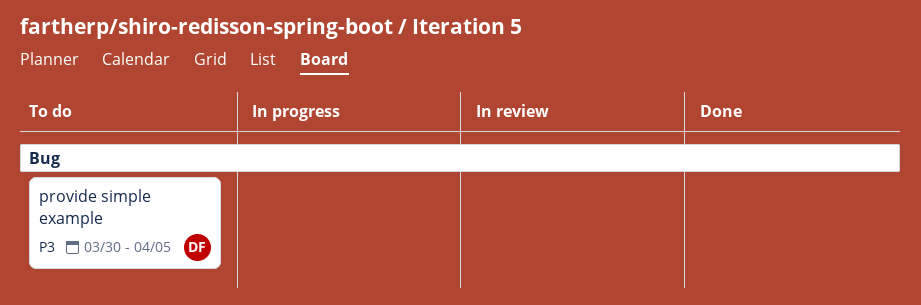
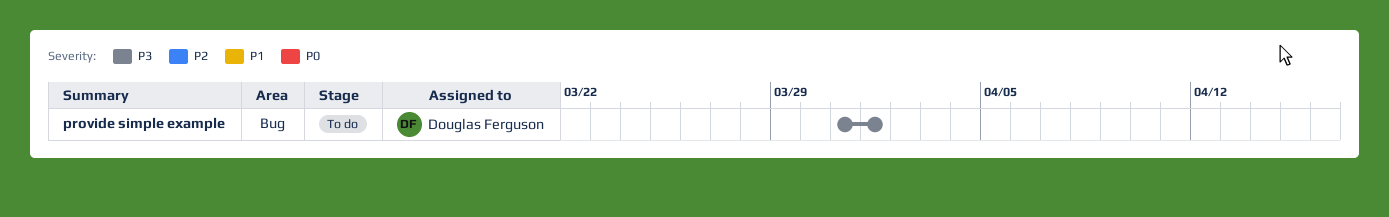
provide simple example, start: Mar 30 -> Mar 31
provide simple example, due: Apr 5 -> Apr 1

